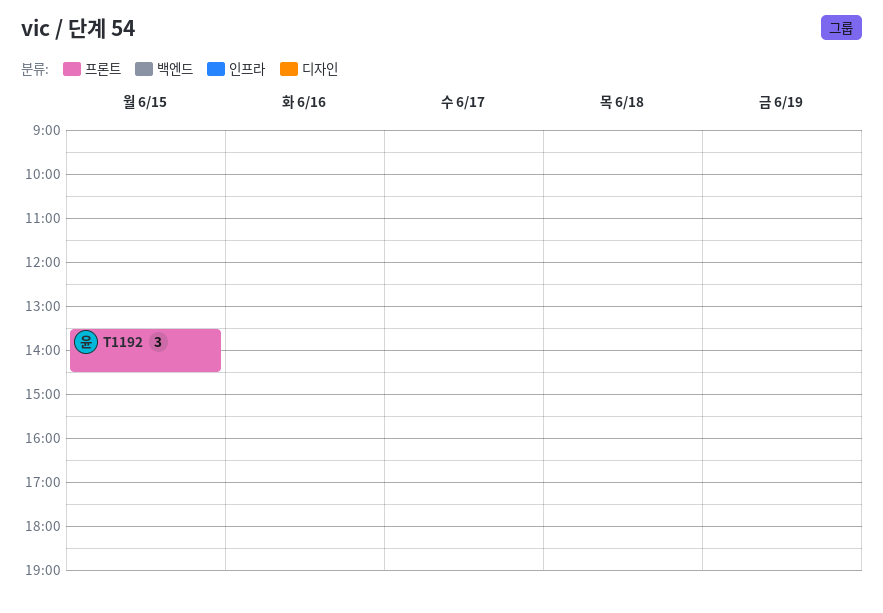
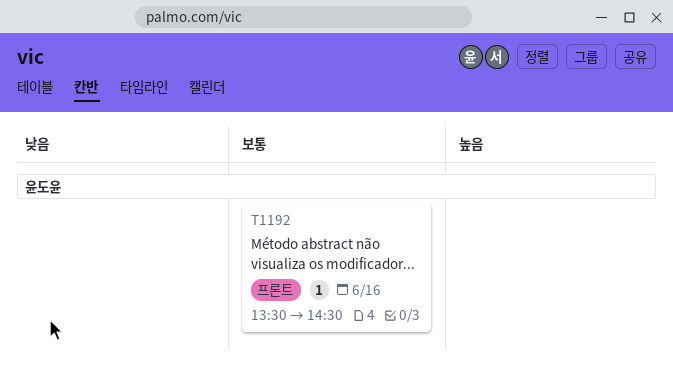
T1192, estimate: 3 -> 1
T1192, day: Jun 15 -> Jun 16

